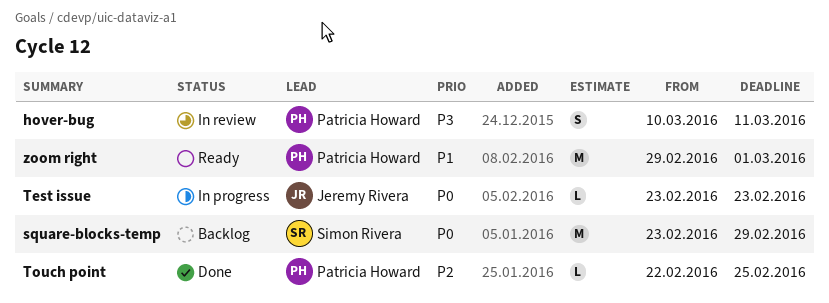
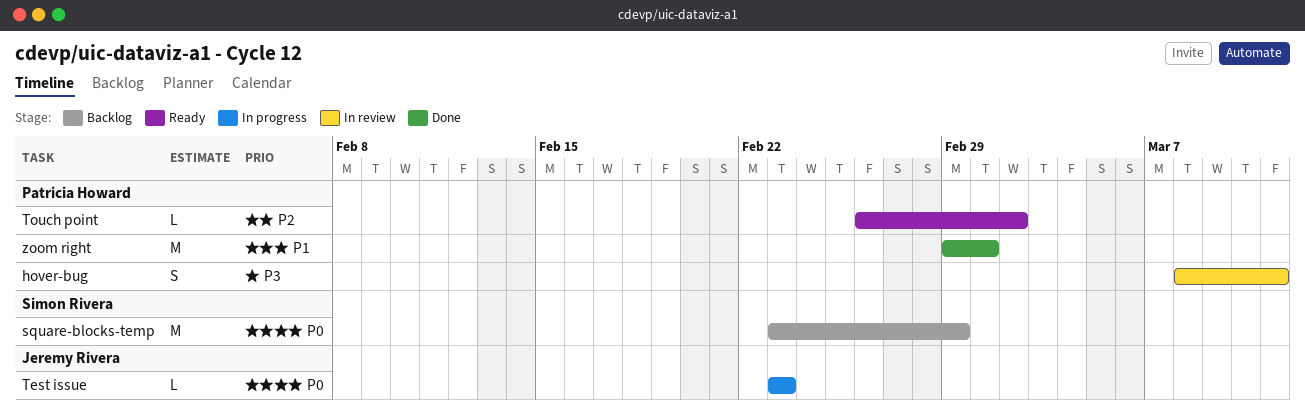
hover-bug, start: Mar 10 -> Mar 8
Touch point, status: Done -> Ready
Touch point, start: Feb 22 -> Feb 26
Touch point, due: Feb 25 -> Mar 2
zoom right, status: Ready -> Done

